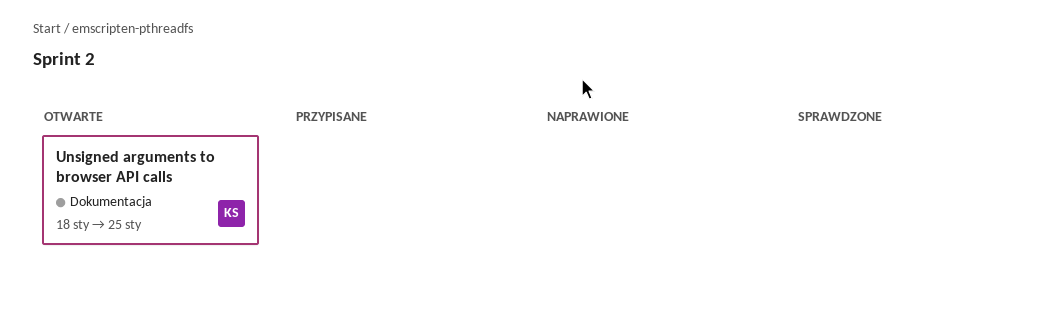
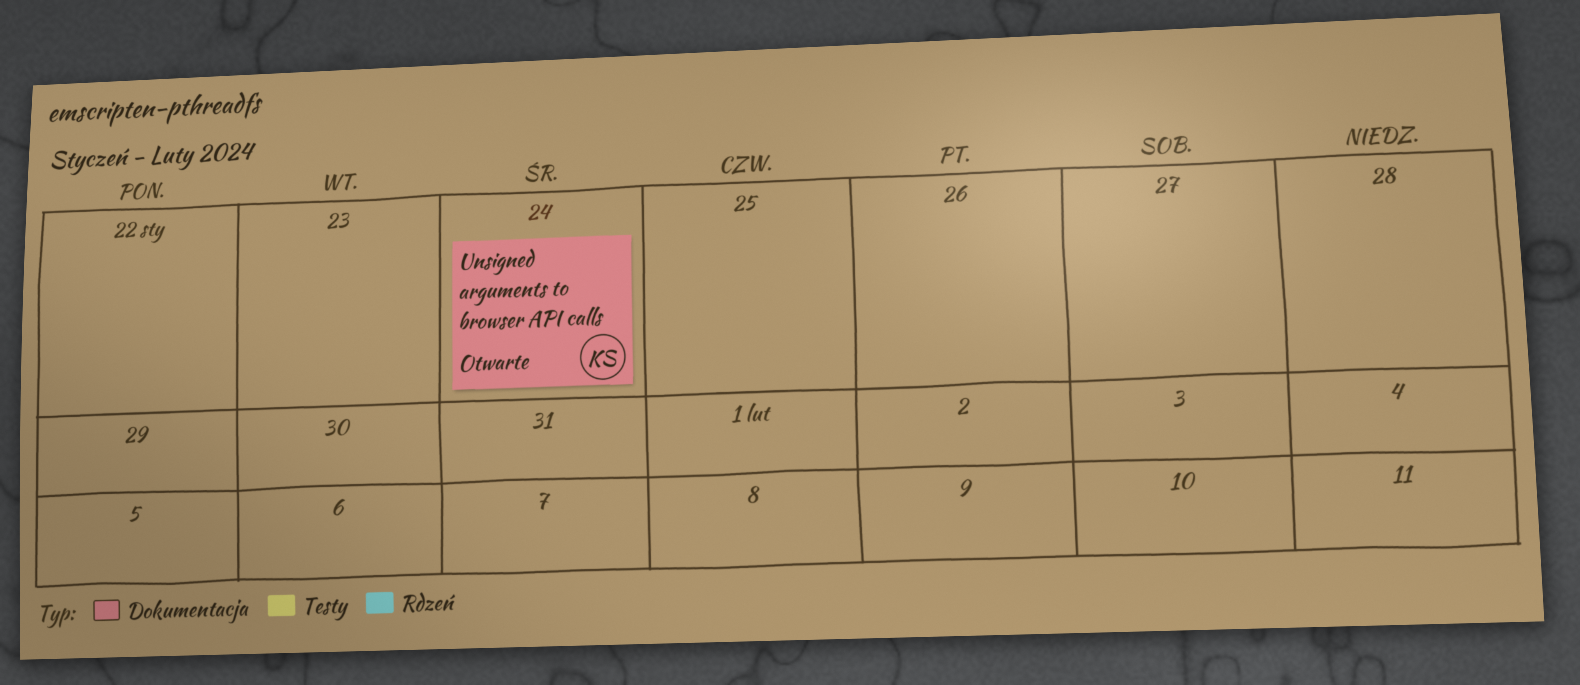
Unsigned arguments to browser API calls, due: Jan 25 -> Jan 24

